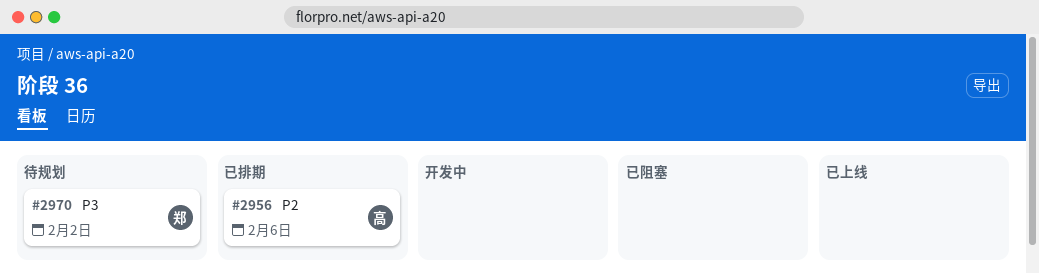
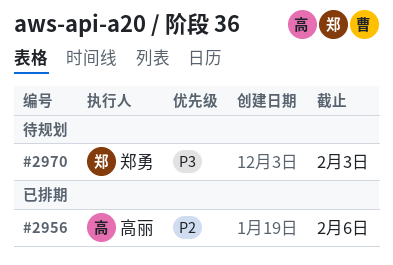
#2970, due: Feb 2 -> Feb 3

